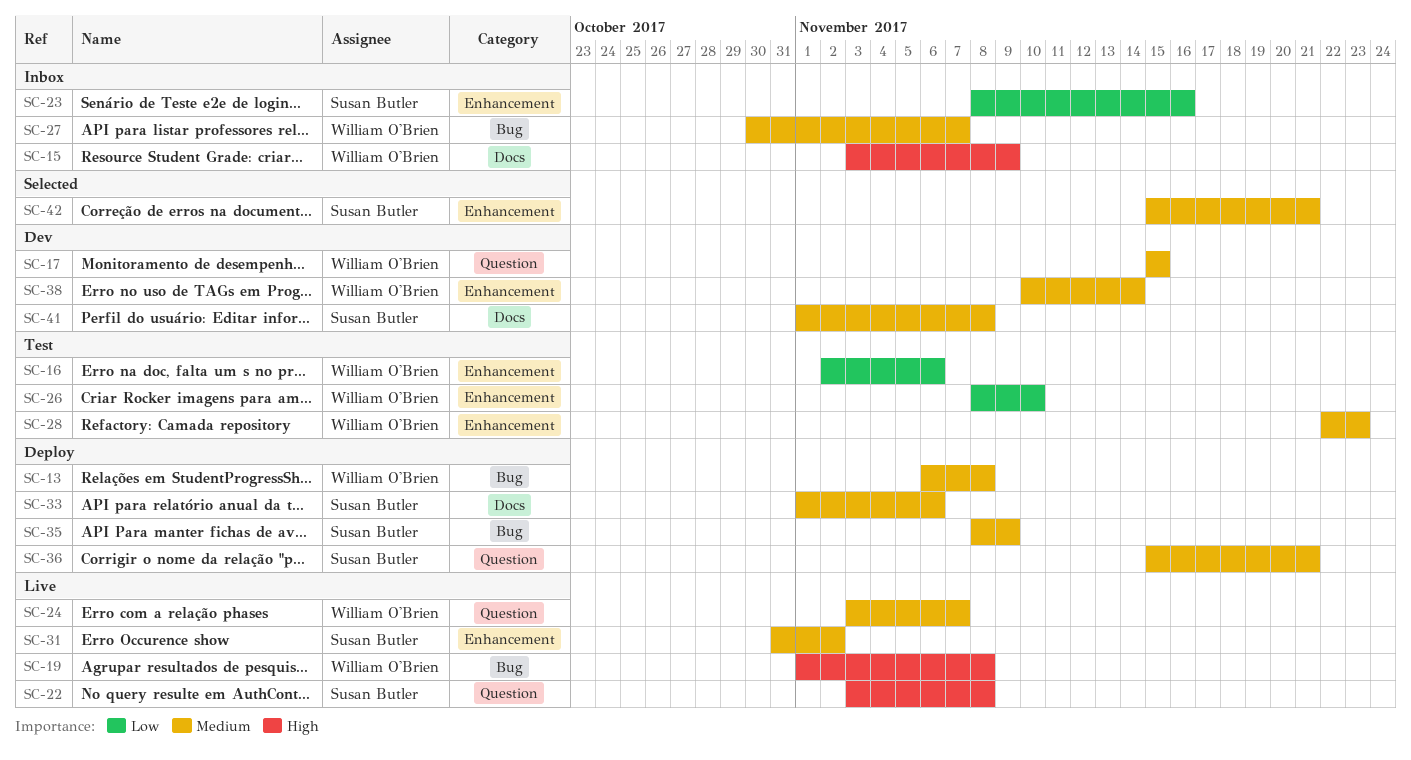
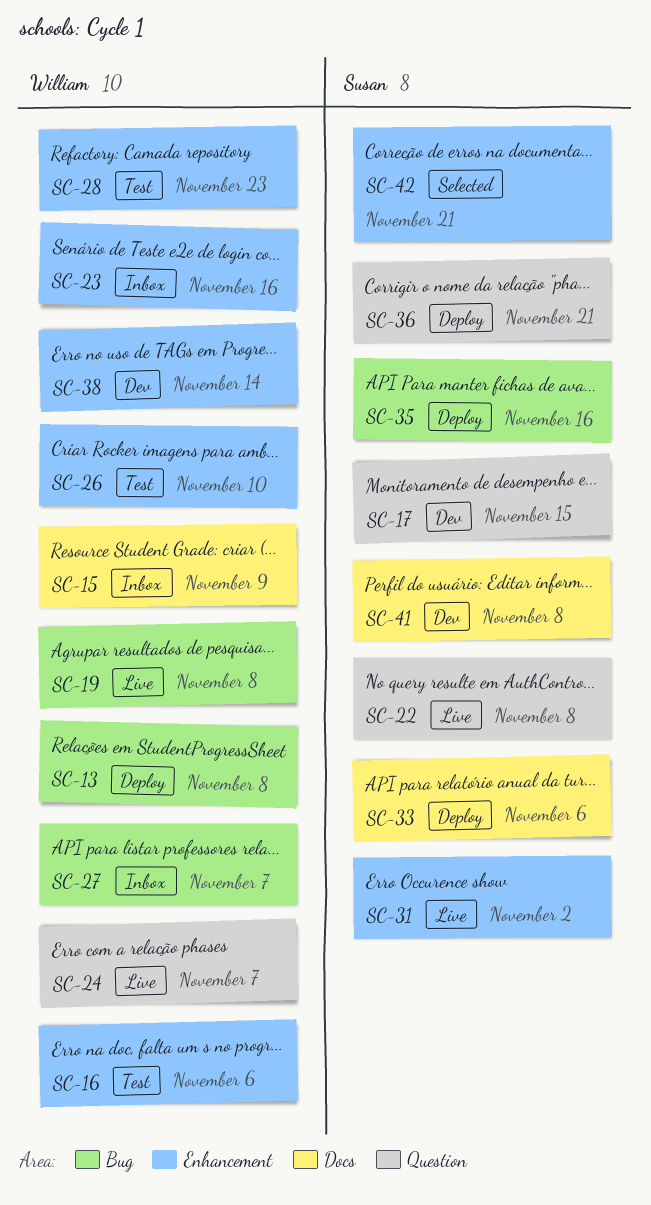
SC-17, owner: William O'Brien -> Susan Butler
SC-23, owner: Susan Butler -> William O'Brien
SC-35, due: Nov 9 -> Nov 16

